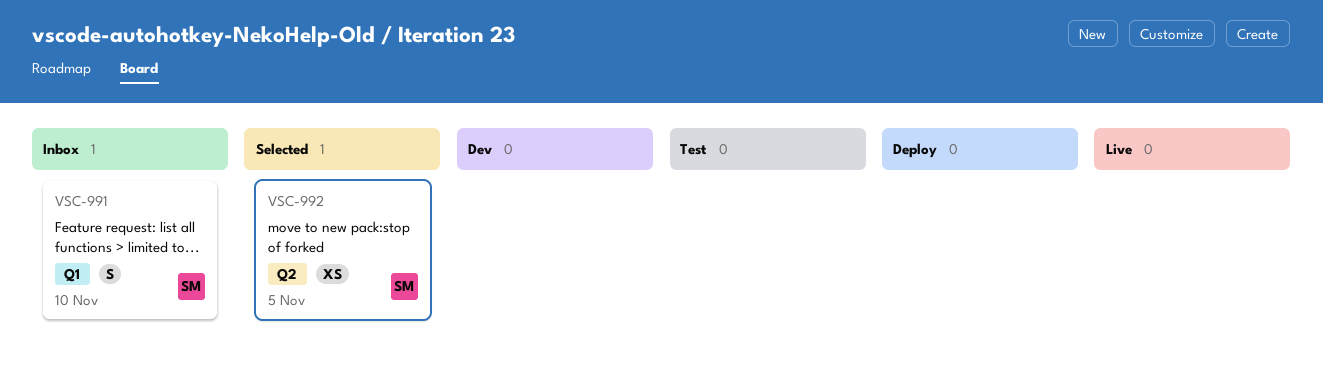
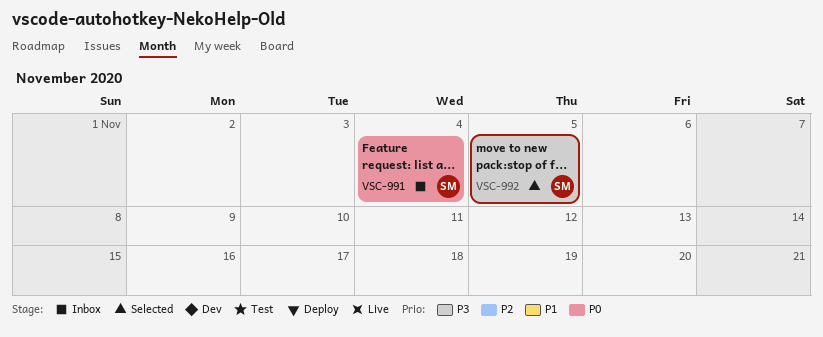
VSC-991, due: Nov 10 -> Nov 4

